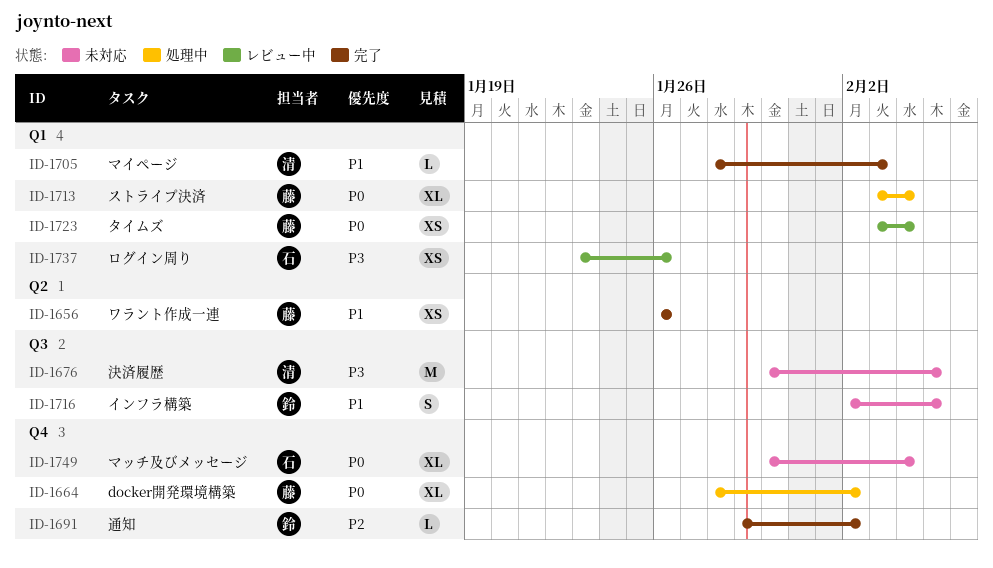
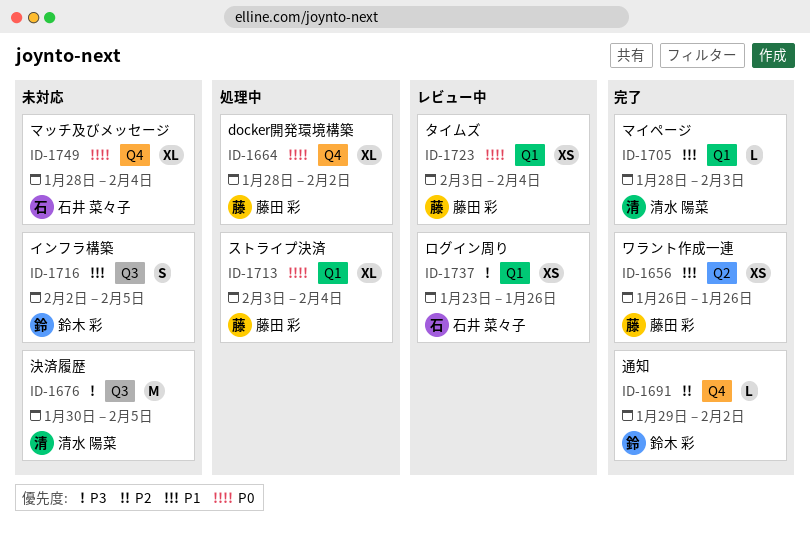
ID-1749, start: Jan 30 -> Jan 28

